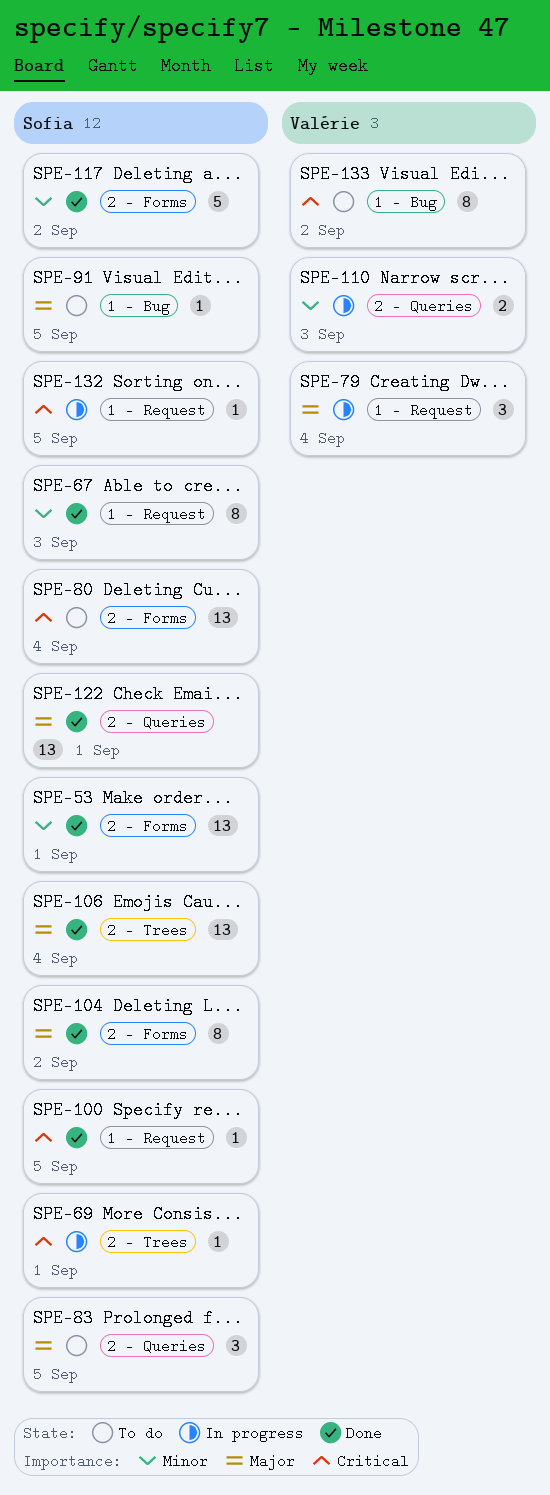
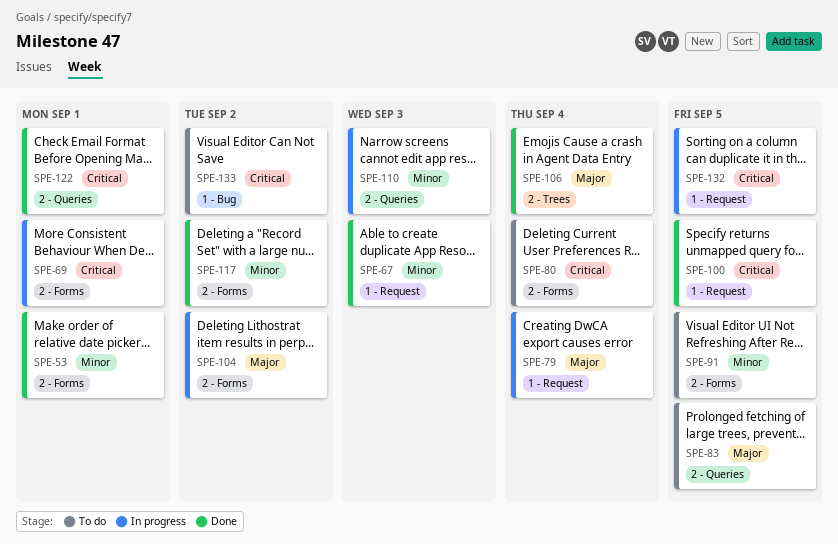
SPE-69, label: 2 - Trees -> 2 - Forms
SPE-91, priority: Major -> Minor
SPE-91, label: 1 - Bug -> 2 - Forms
SPE-104, status: Done -> In progress
SPE-122, priority: Major -> Critical

